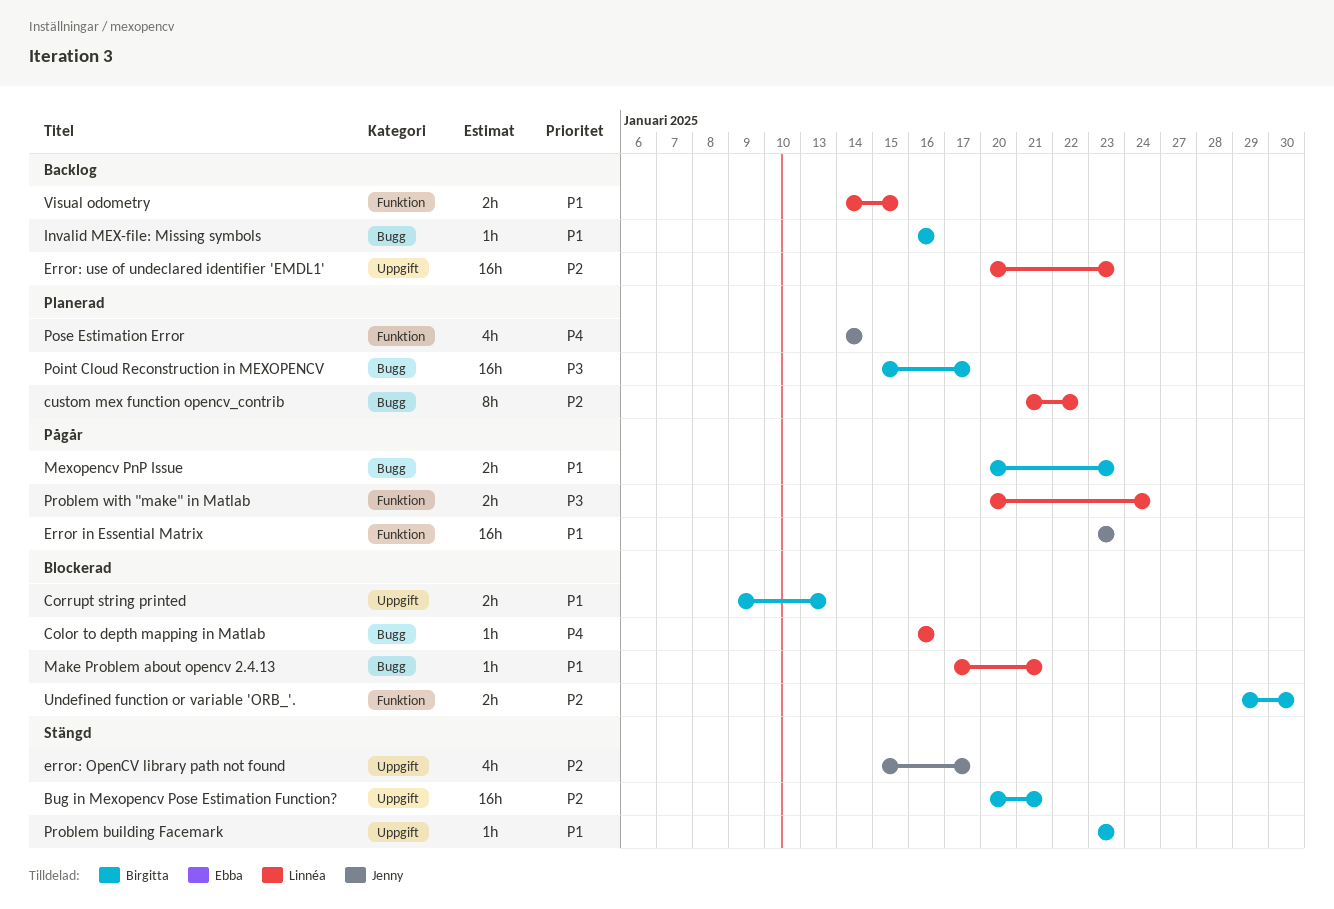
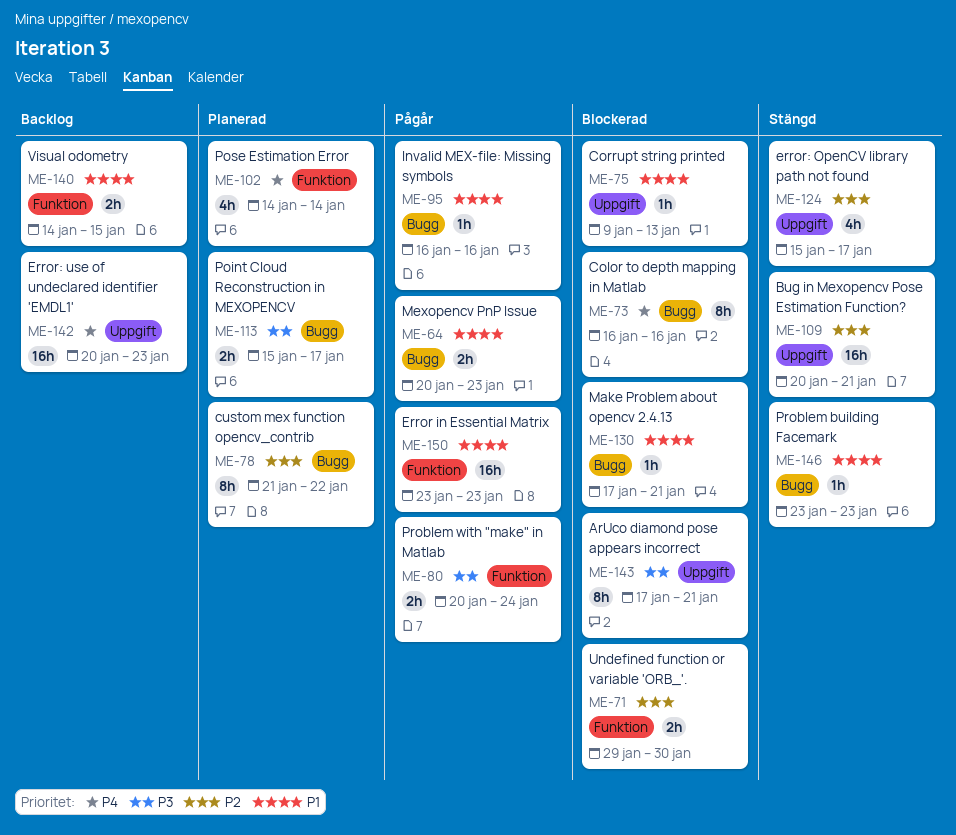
ArUco diamond pose appears incorrect: none -> present
Color to depth mapping in Matlab, estimate: 1h -> 8h
Corrupt string printed, estimate: 2h -> 1h
Error: use of undeclared identifier 'EMDL1', priority: P2 -> P4
Invalid MEX-file: Missing symbols, status: Backlog -> Pågår
Point Cloud Reconstruction in MEXOPENCV, estimate: 16h -> 2h
Problem building Facemark, label: Uppgift -> Bugg

